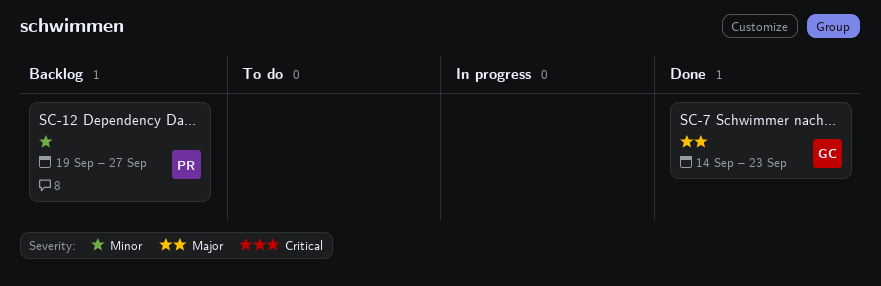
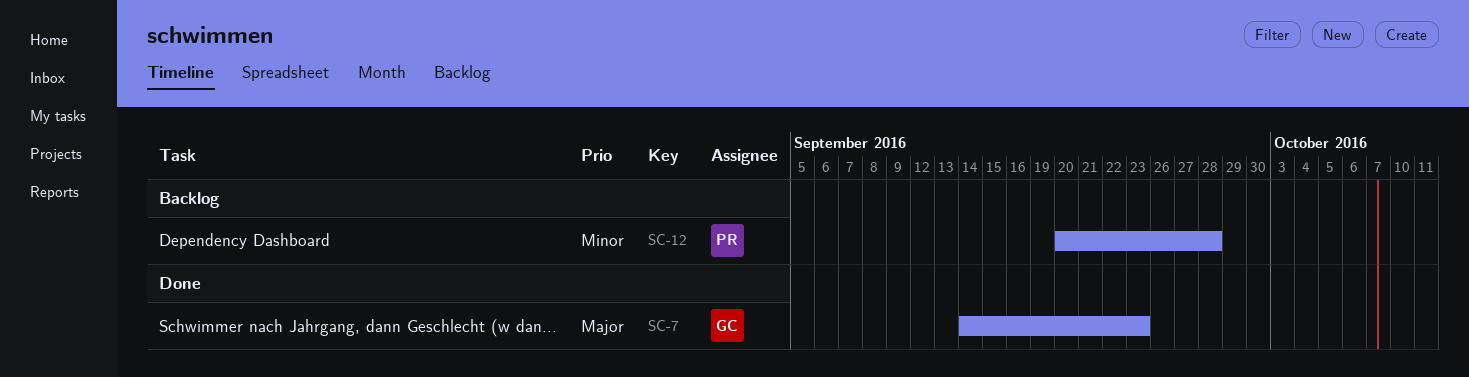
SC-12, start: Sep 19 -> Sep 20
SC-12, due: Sep 27 -> Sep 28

